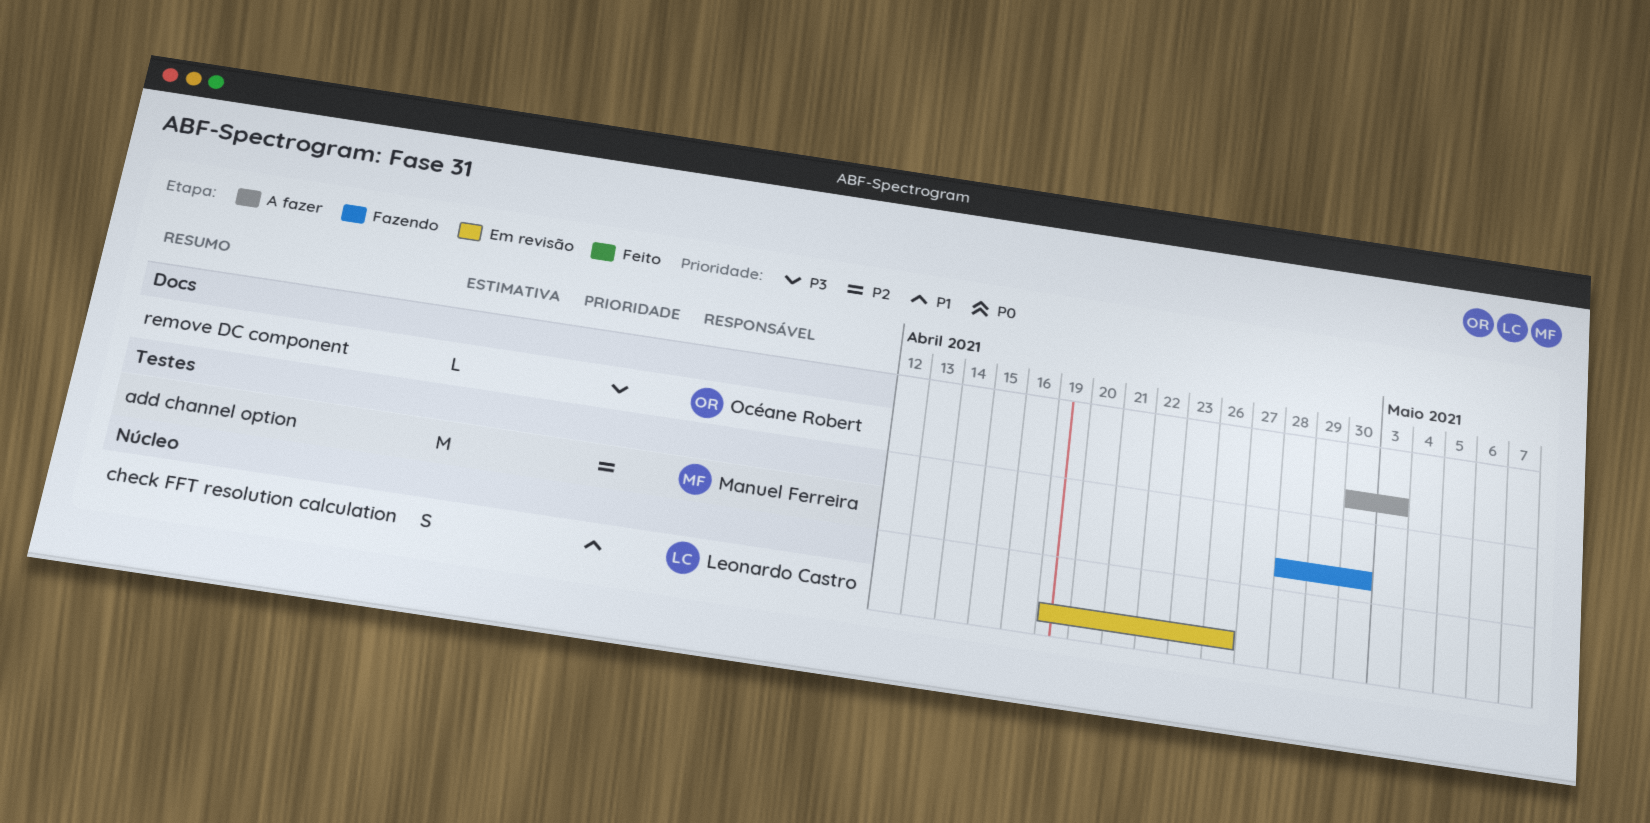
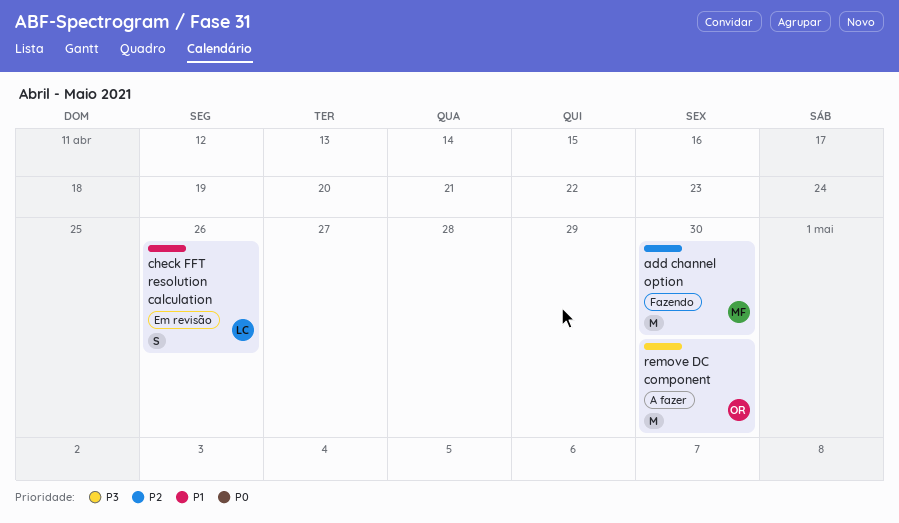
remove DC component, estimate: L -> M
remove DC component, due: May 3 -> Apr 30

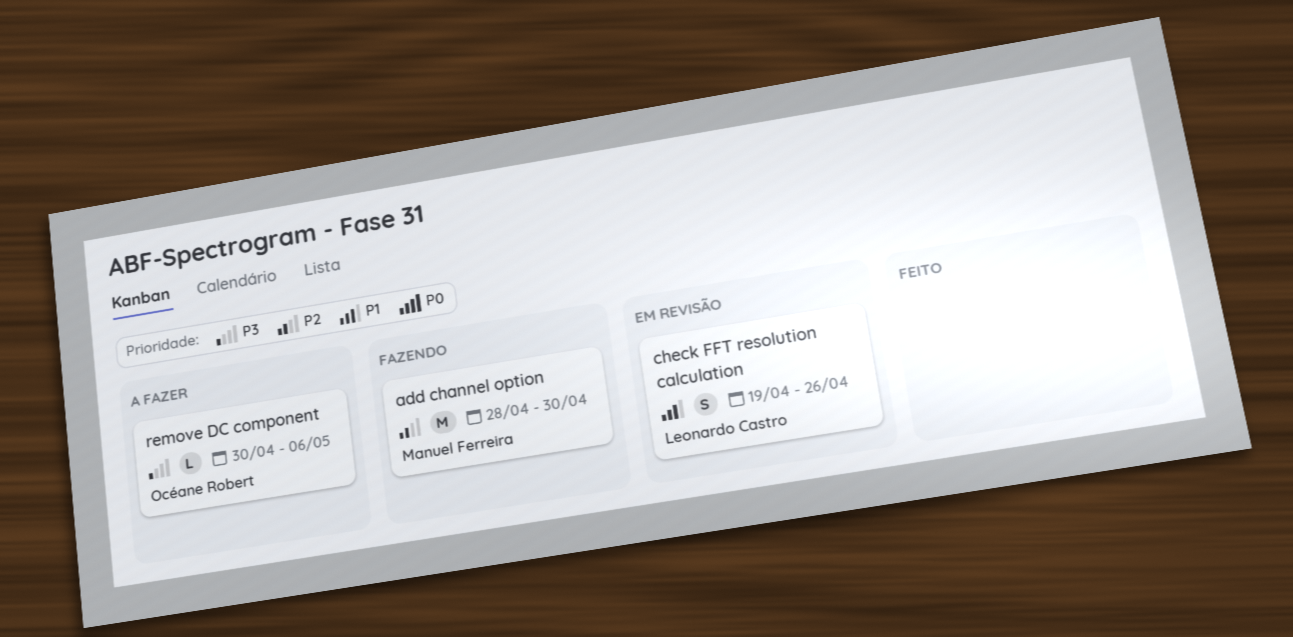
remove DC component, estimate: M -> L
remove DC component, due: Apr 30 -> May 6

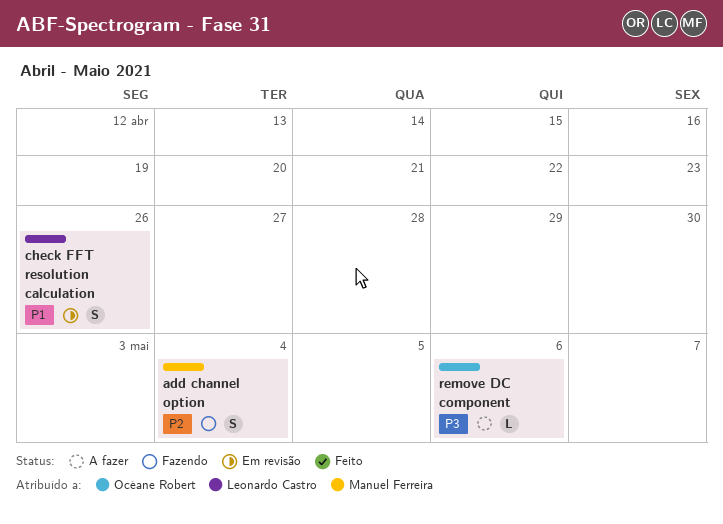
add channel option, estimate: M -> S
add channel option, due: Apr 30 -> May 4

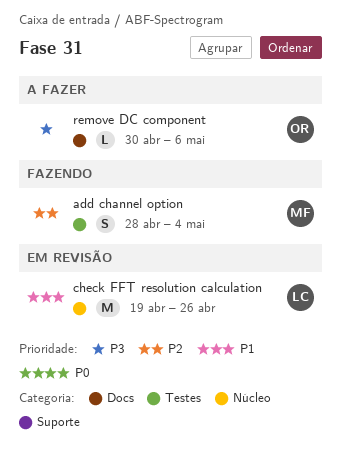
check FFT resolution calculation, estimate: S -> M

